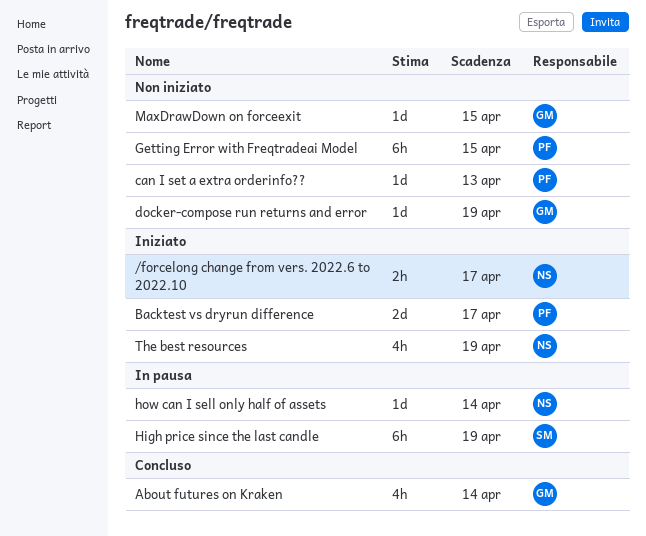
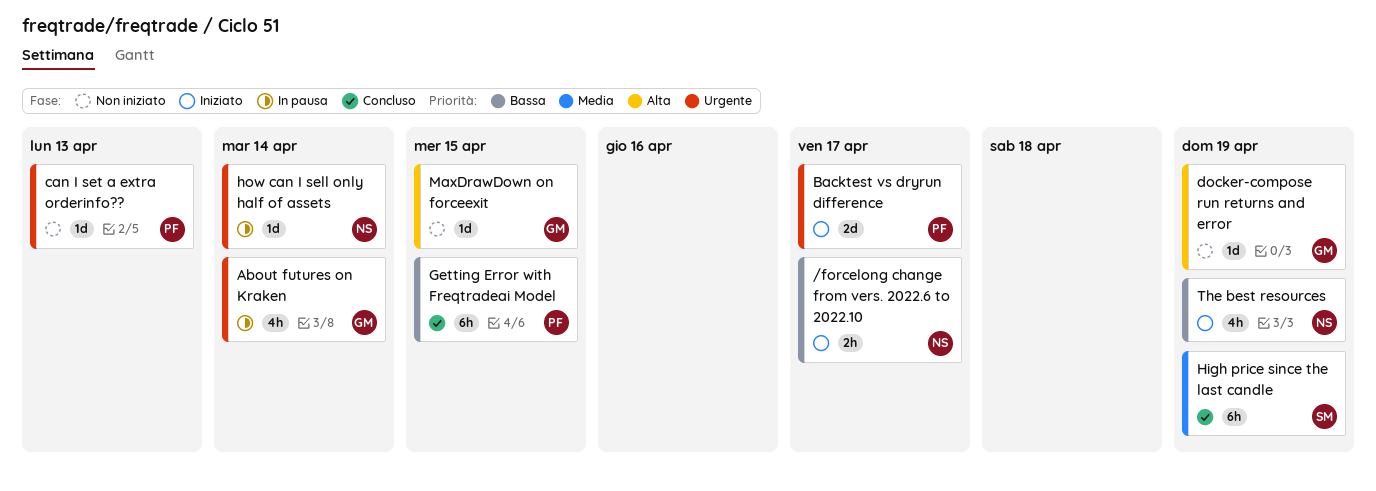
About futures on Kraken, status: Concluso -> In pausa
Getting Error with Freqtradeai Model, status: Non iniziato -> Concluso
High price since the last candle, status: In pausa -> Concluso

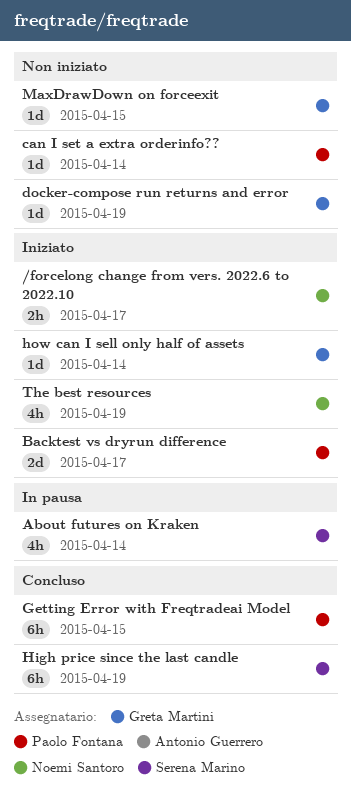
About futures on Kraken, owner: Greta Martini -> Serena Marino
can I set a extra orderinfo??, due: Apr 13 -> Apr 14
how can I sell only half of assets, status: In pausa -> Iniziato
how can I sell only half of assets, owner: Noemi Santoro -> Greta Martini

